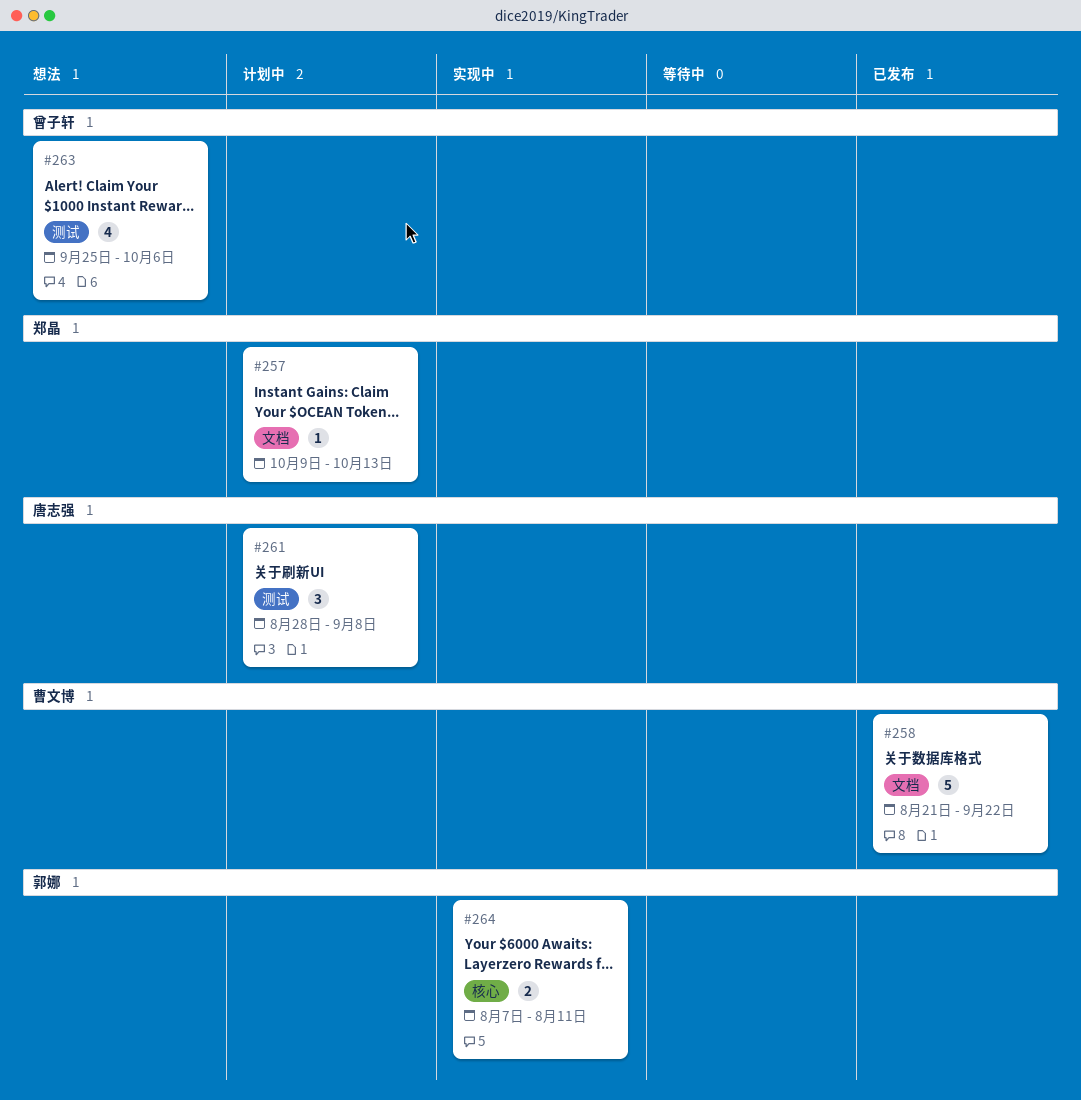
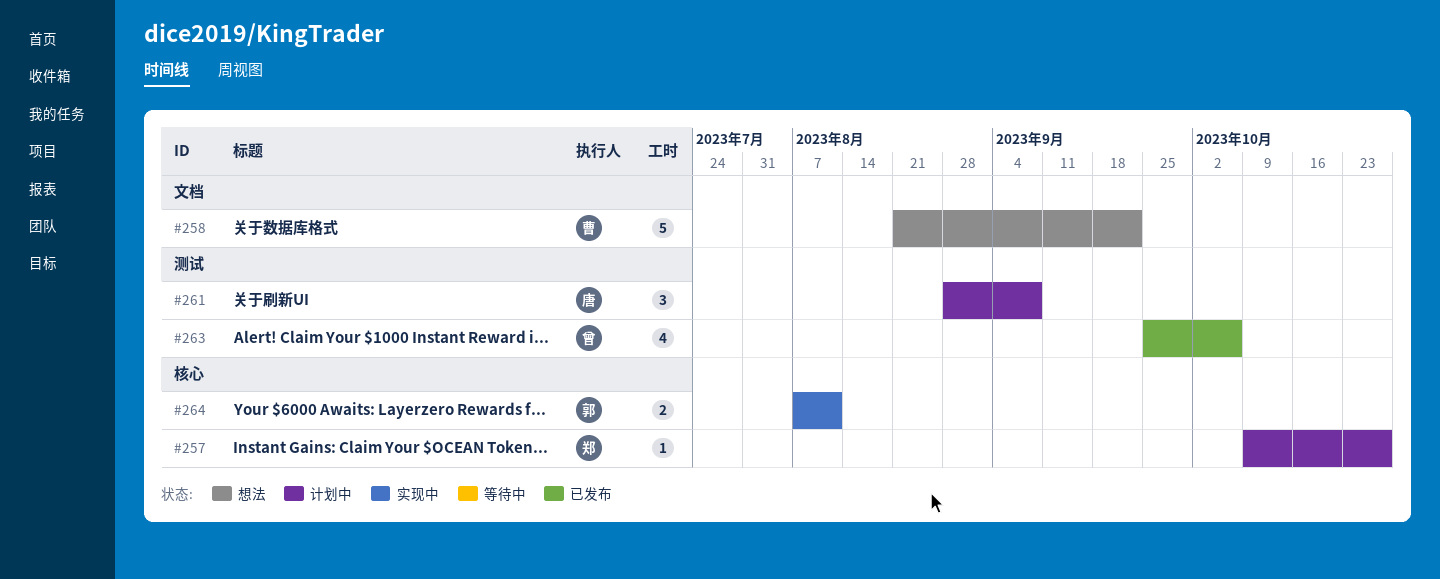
#257, label: 文档 -> 核心
#257, due: Oct 13 -> Oct 27
#258, status: 已发布 -> 想法
#263, status: 想法 -> 已发布

